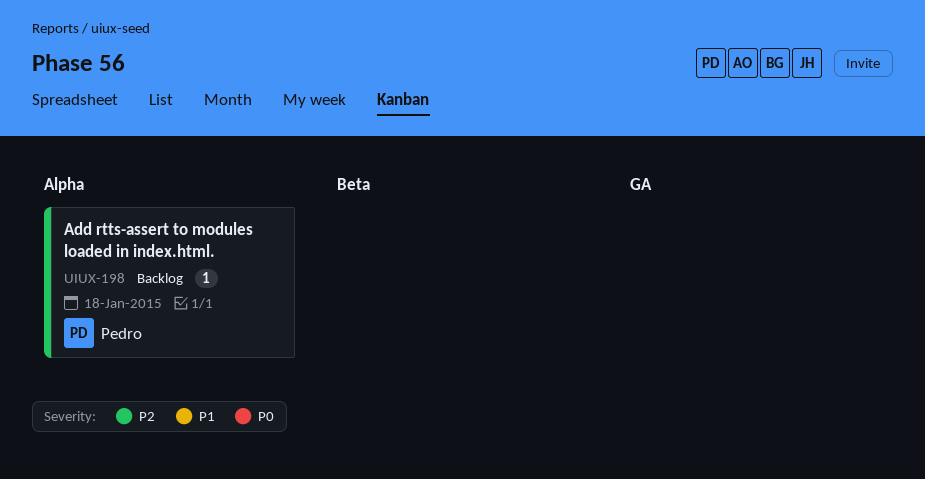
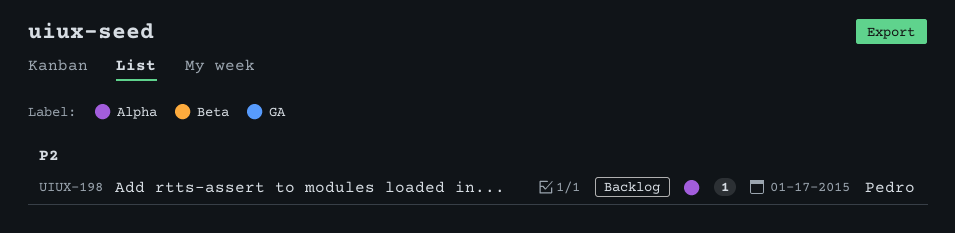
UIUX-198, due: Jan 18 -> Jan 17

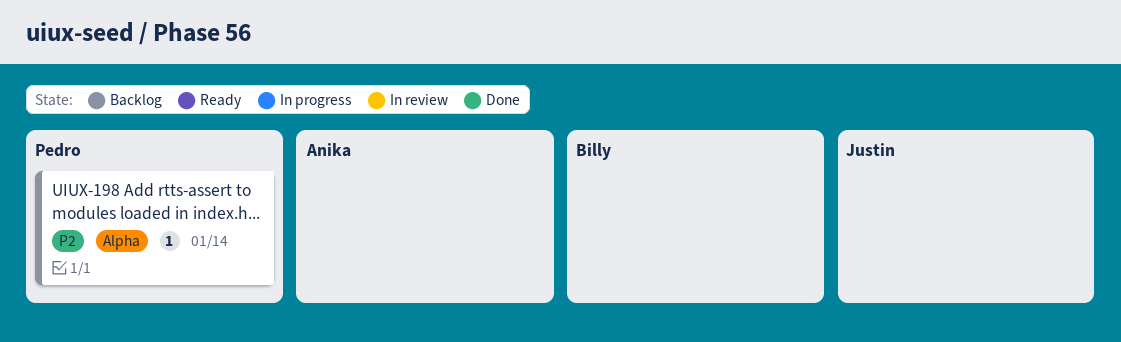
UIUX-198, due: Jan 17 -> Jan 14

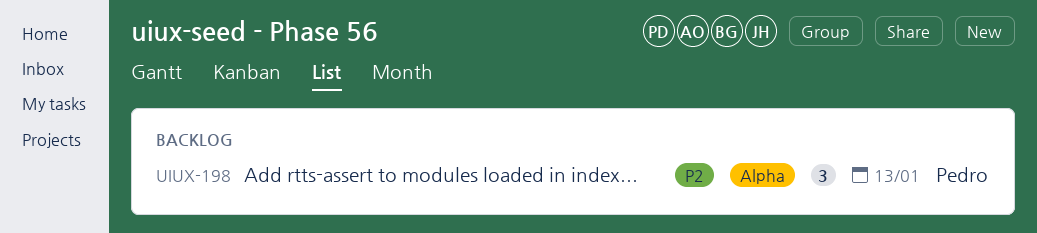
UIUX-198, estimate: 1 -> 3
UIUX-198, due: Jan 14 -> Jan 13

